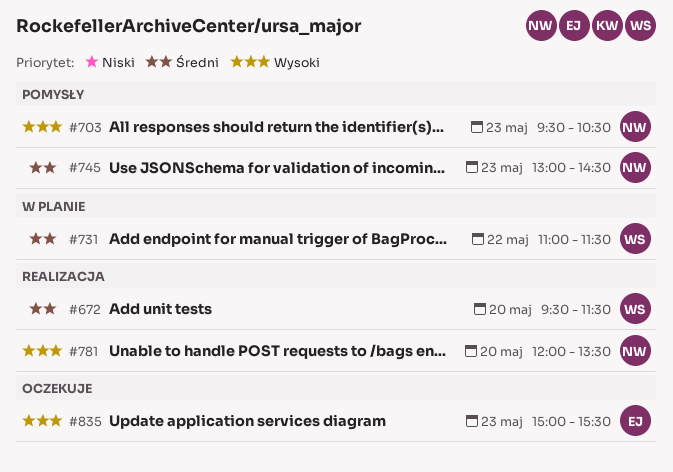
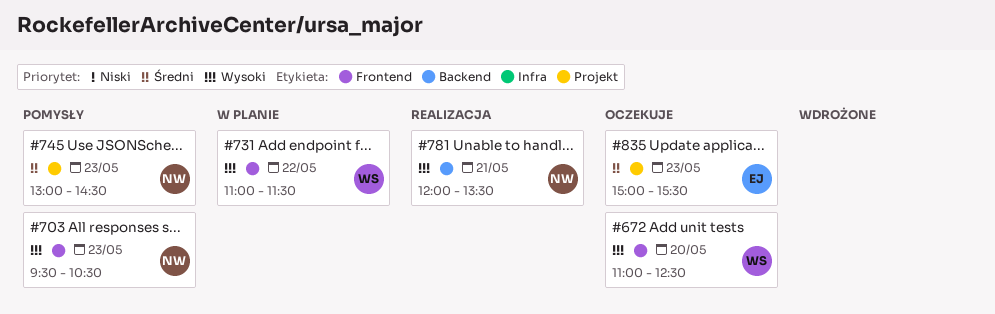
#672, status: Realizacja -> Oczekuje
#672, priority: Średni -> Wysoki
#672, begins: 09:30 -> 11:00
#672, ends: 11:30 -> 12:30
#731, priority: Średni -> Wysoki
#781, day: May 20 -> May 21
#835, priority: Wysoki -> Średni

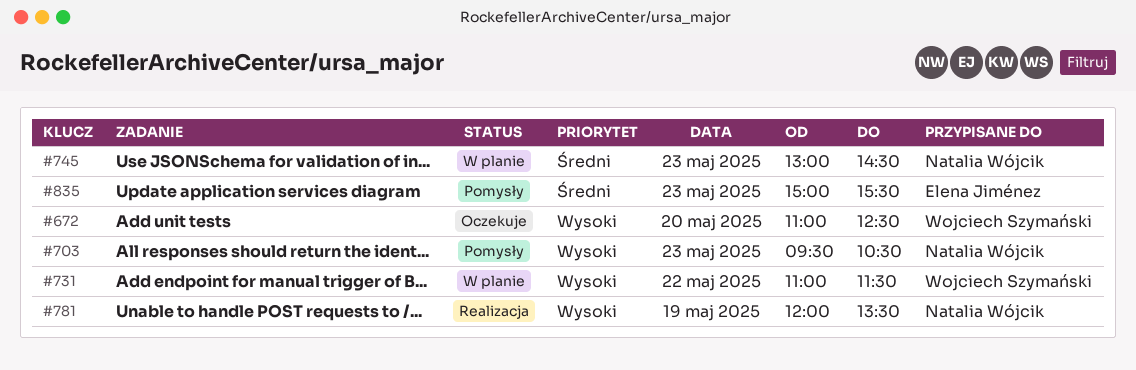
#745, status: Pomysły -> W planie
#781, day: May 21 -> May 19
#835, status: Oczekuje -> Pomysły

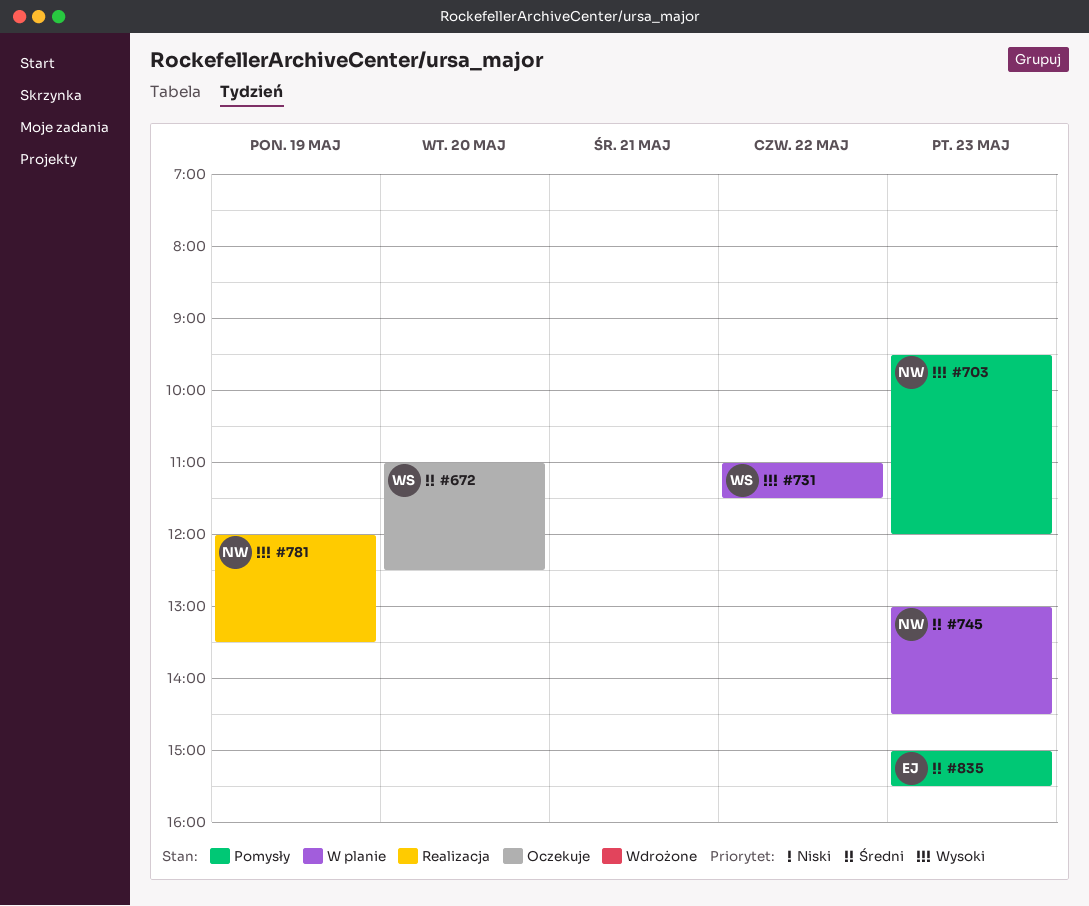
#672, priority: Wysoki -> Średni
#703, ends: 10:30 -> 12:00

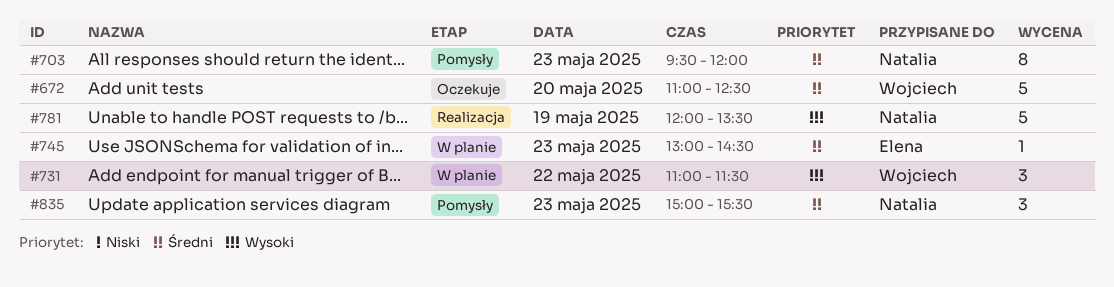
#703, priority: Wysoki -> Średni
#745, owner: Natalia -> Elena
#835, owner: Elena -> Natalia

